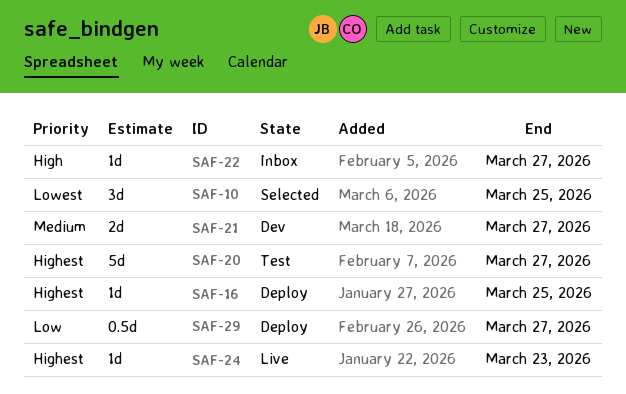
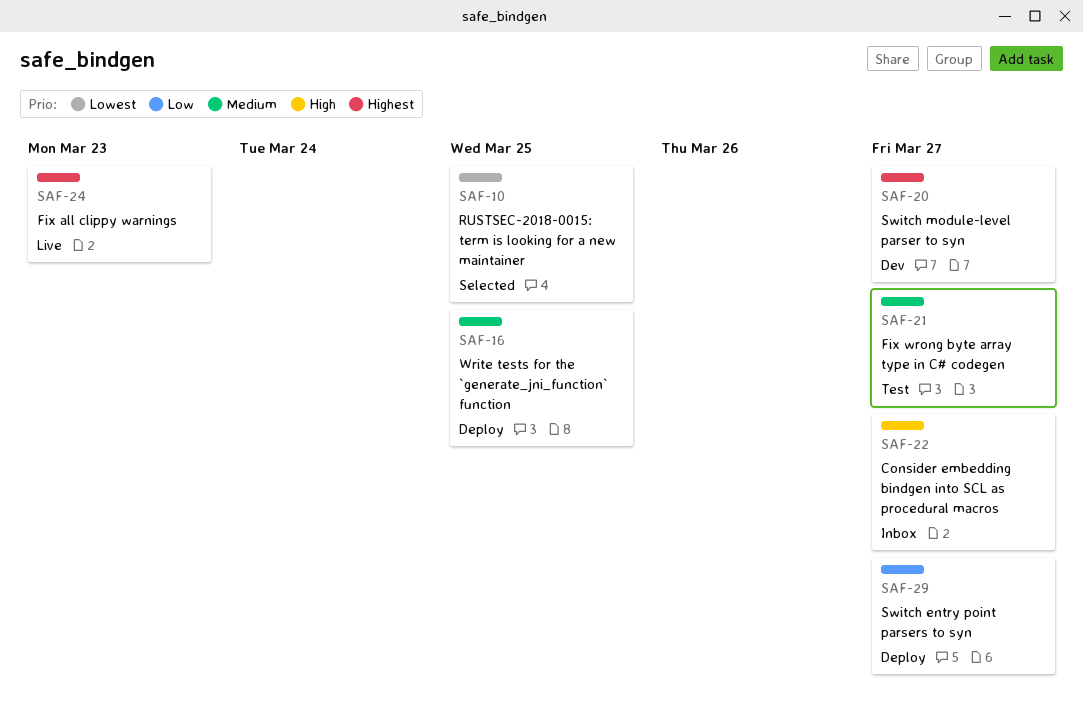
SAF-16, priority: Highest -> Medium
SAF-20, status: Test -> Dev
SAF-21, status: Dev -> Test

